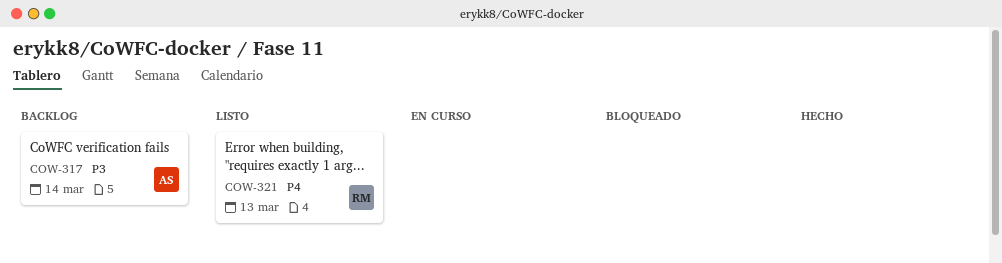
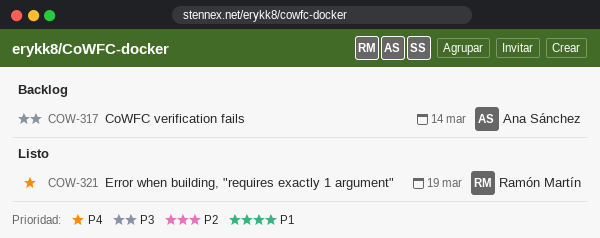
COW-321, due: Mar 13 -> Mar 19

